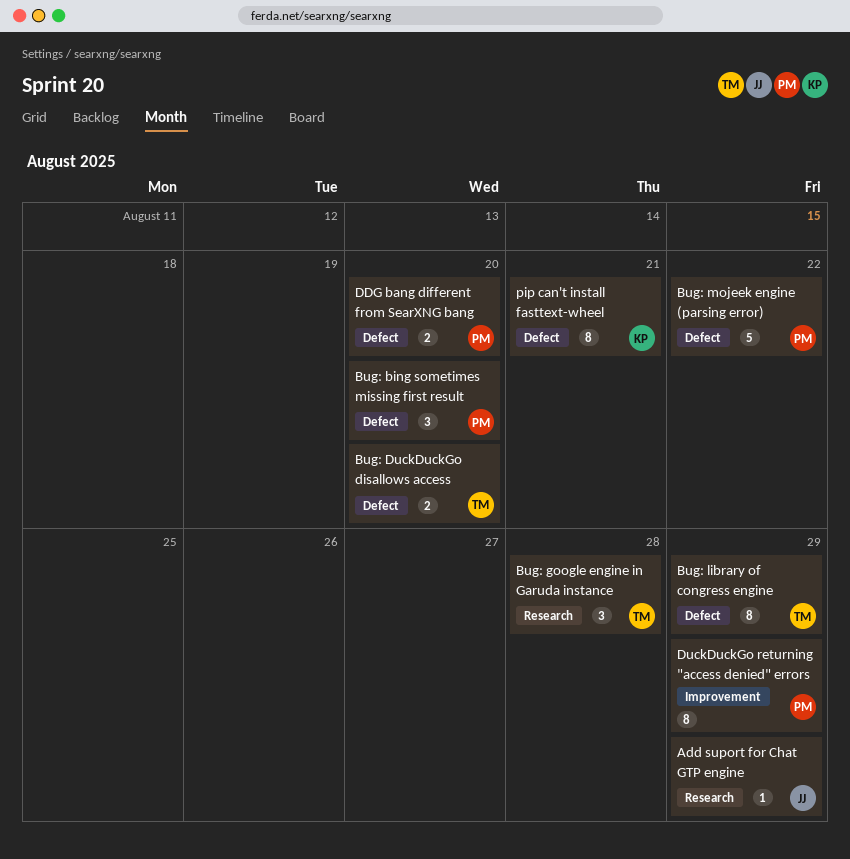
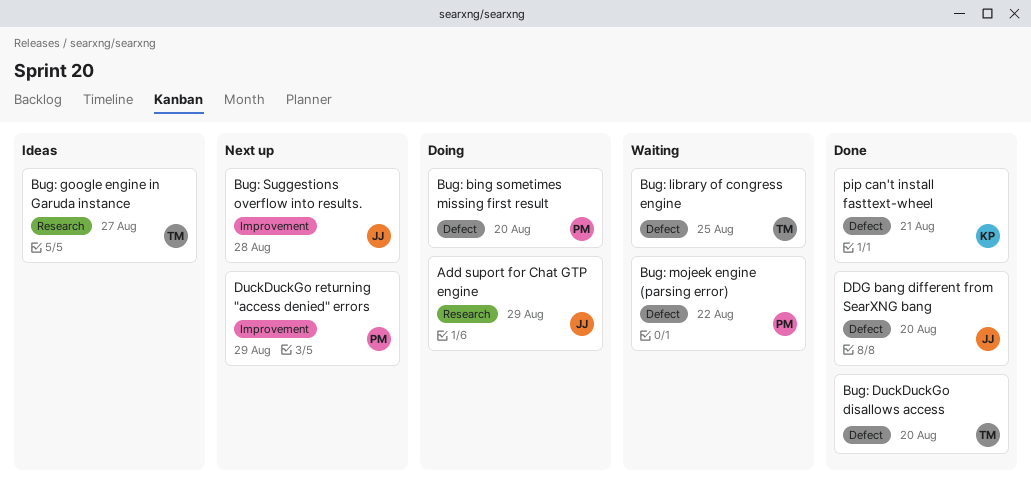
Bug: google engine in Garuda instance, due: Aug 28 -> Aug 27
Bug: library of congress engine, due: Aug 29 -> Aug 25
Bug: Suggestions overflow into results.: none -> present
DDG bang different from SearXNG bang, owner: PM -> JJ

